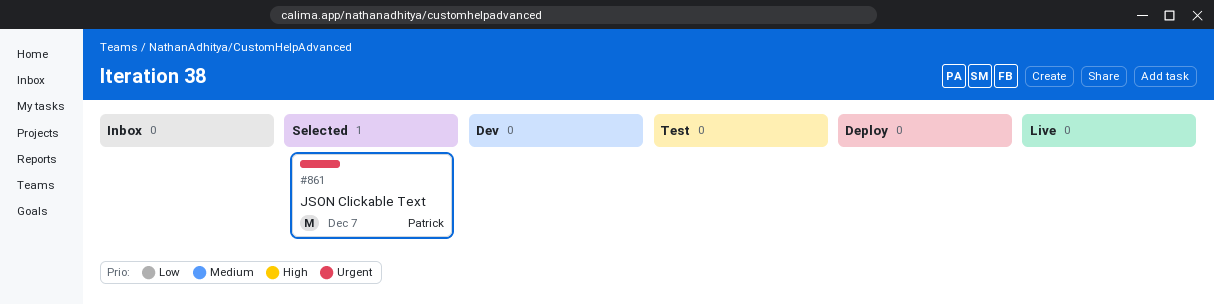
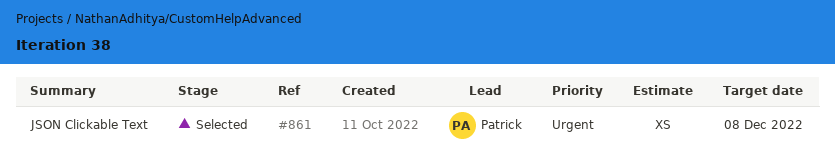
#861, estimate: M -> XS
#861, due: Dec 7 -> Dec 8

